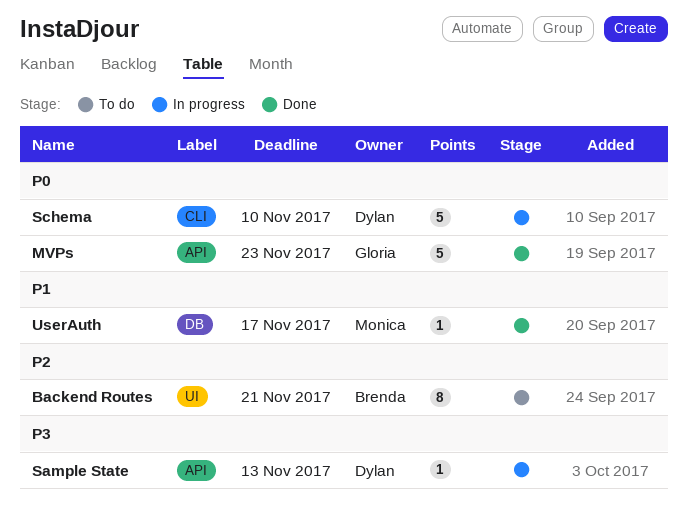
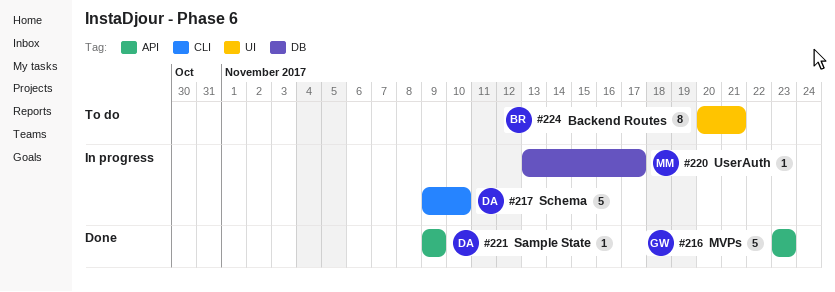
Sample State, status: In progress -> Done
Sample State, due: Nov 13 -> Nov 9
UserAuth, status: Done -> In progress

